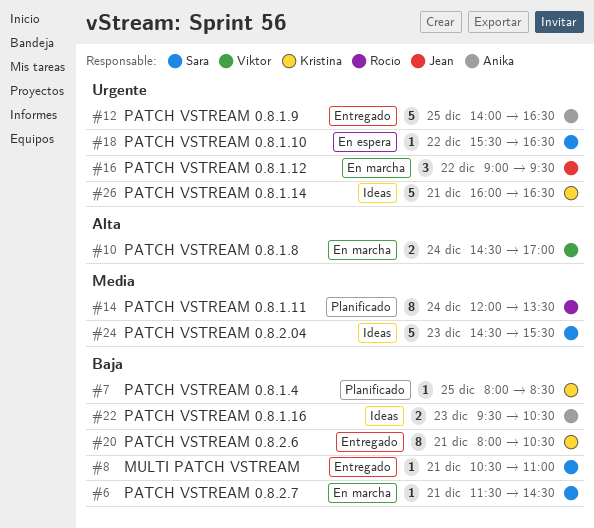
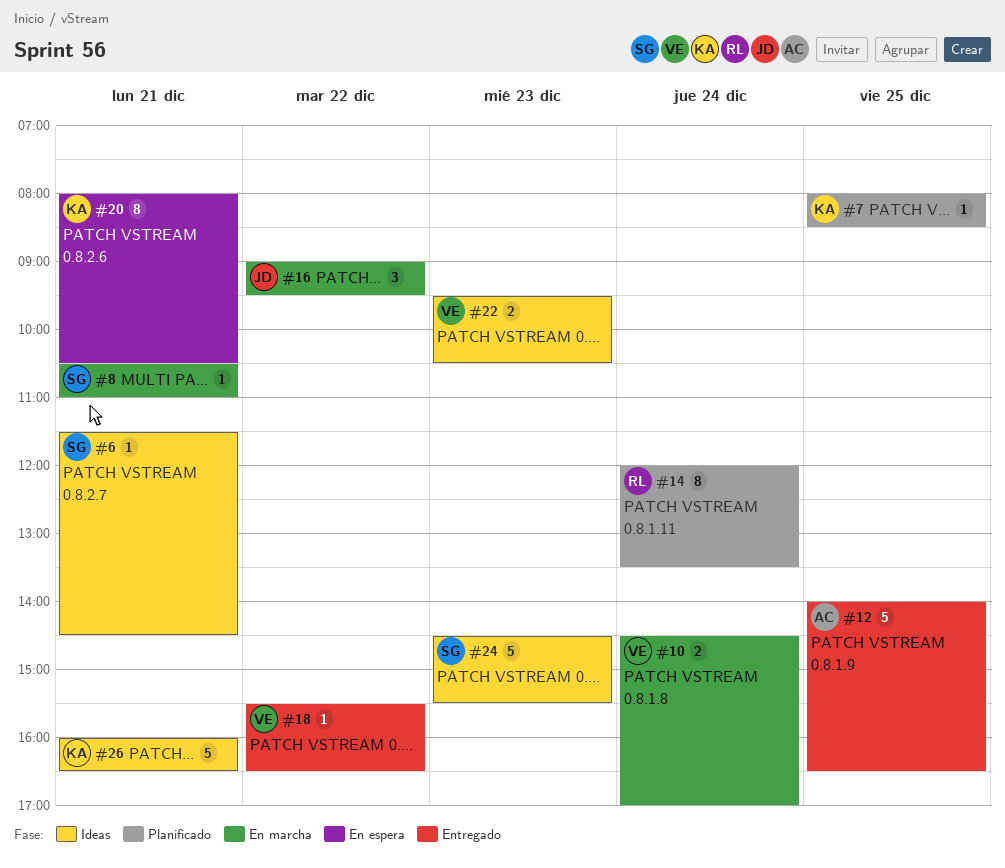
#6, status: En marcha -> Ideas
#8, status: Entregado -> En marcha
#18, status: En espera -> Entregado
#18, owner: Sara -> Viktor
#20, status: Entregado -> En espera
#22, owner: Anika -> Viktor

